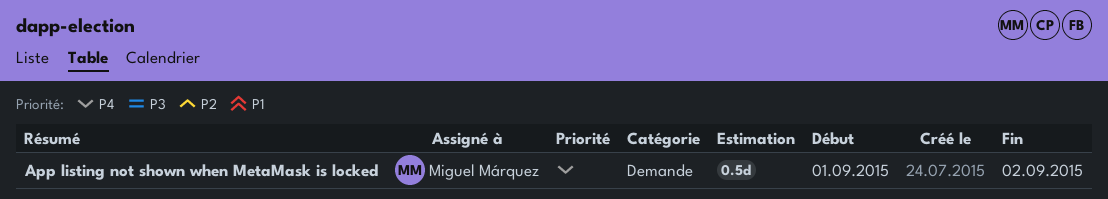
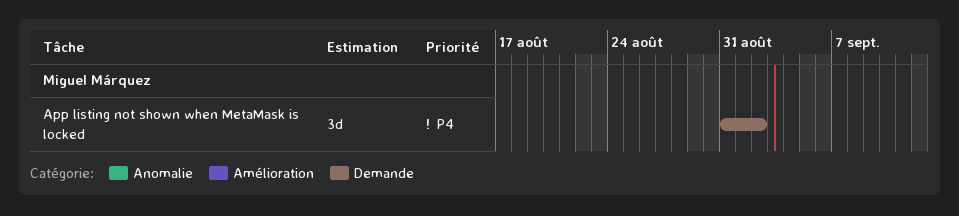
App listing not shown when MetaMask is locked, estimate: 0.5d -> 3d
App listing not shown when MetaMask is locked, start: Sep 1 -> Aug 31

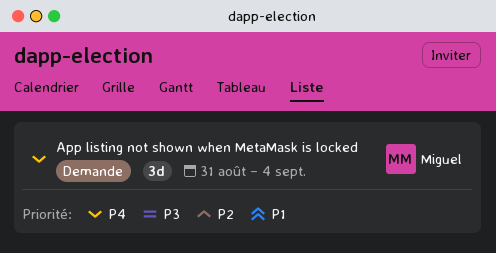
App listing not shown when MetaMask is locked, due: Sep 2 -> Sep 4

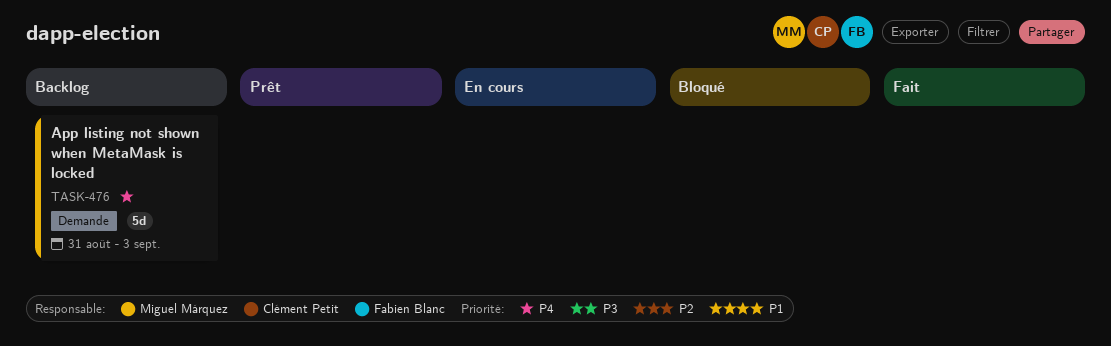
App listing not shown when MetaMask is locked, estimate: 3d -> 5d
App listing not shown when MetaMask is locked, due: Sep 4 -> Sep 3

